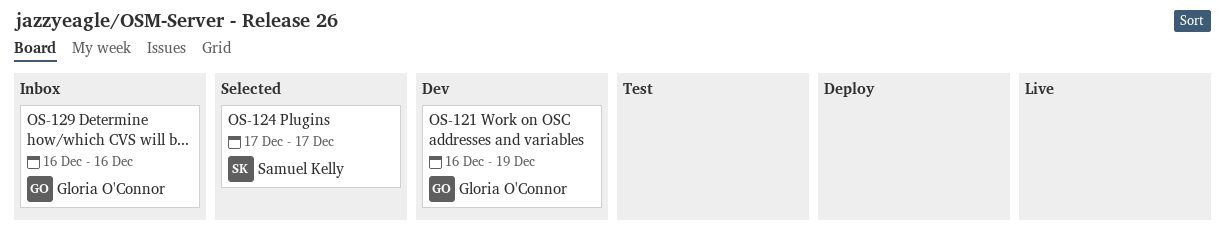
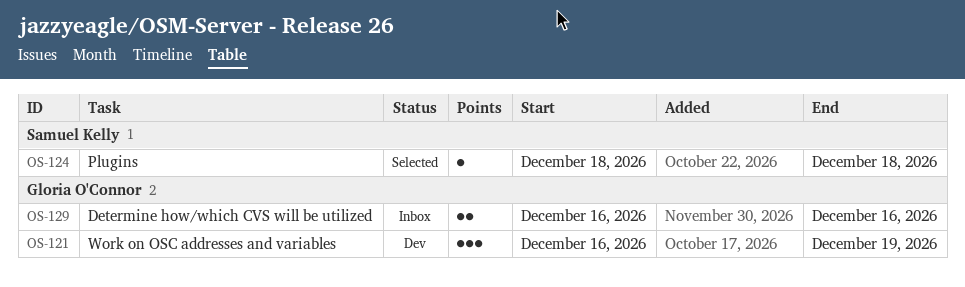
OS-124, start: Dec 17 -> Dec 18
OS-124, due: Dec 17 -> Dec 18

